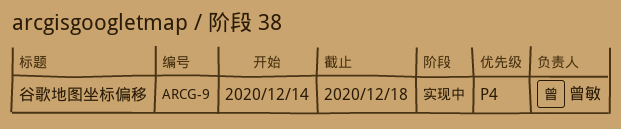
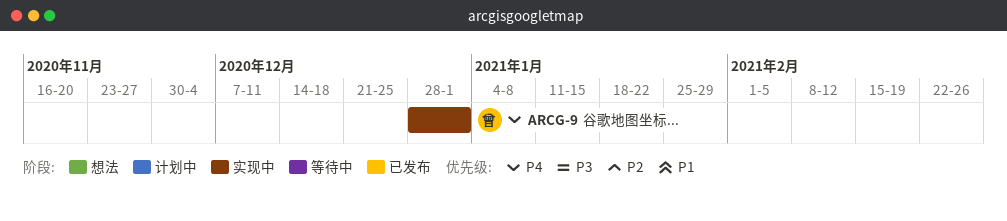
ARCG-9, start: Dec 14 -> Dec 28
ARCG-9, due: Dec 18 -> Jan 1

